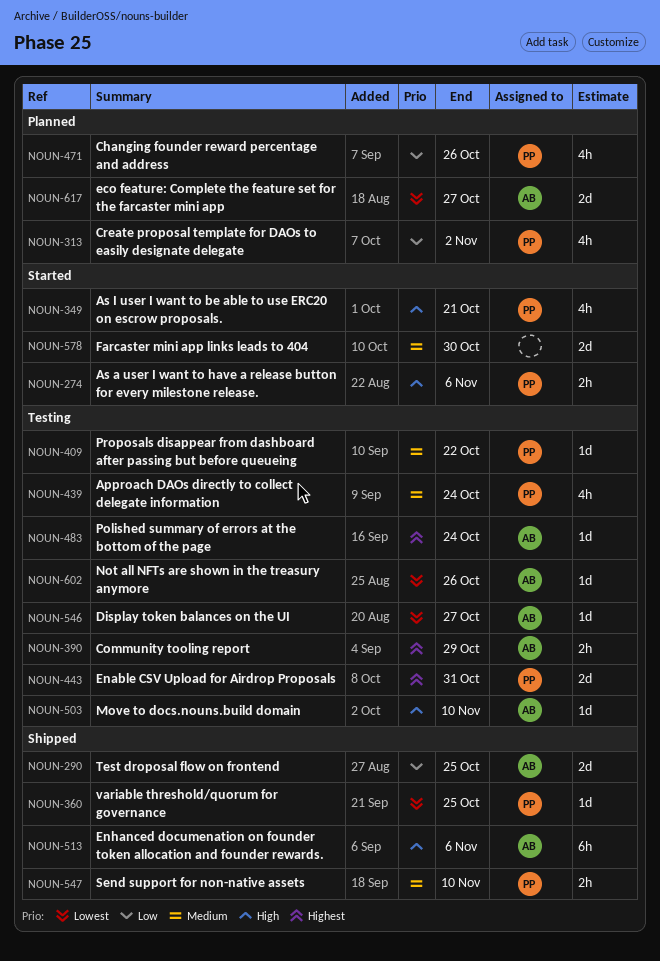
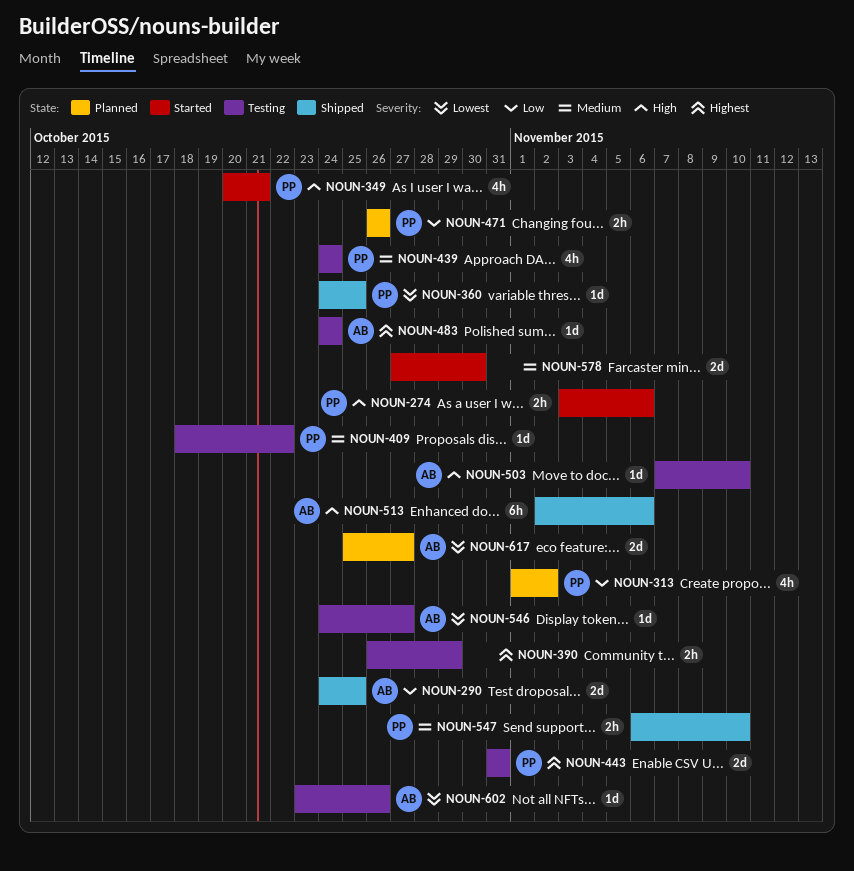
NOUN-390, owner: AB -> none
NOUN-471, estimate: 4h -> 2h

